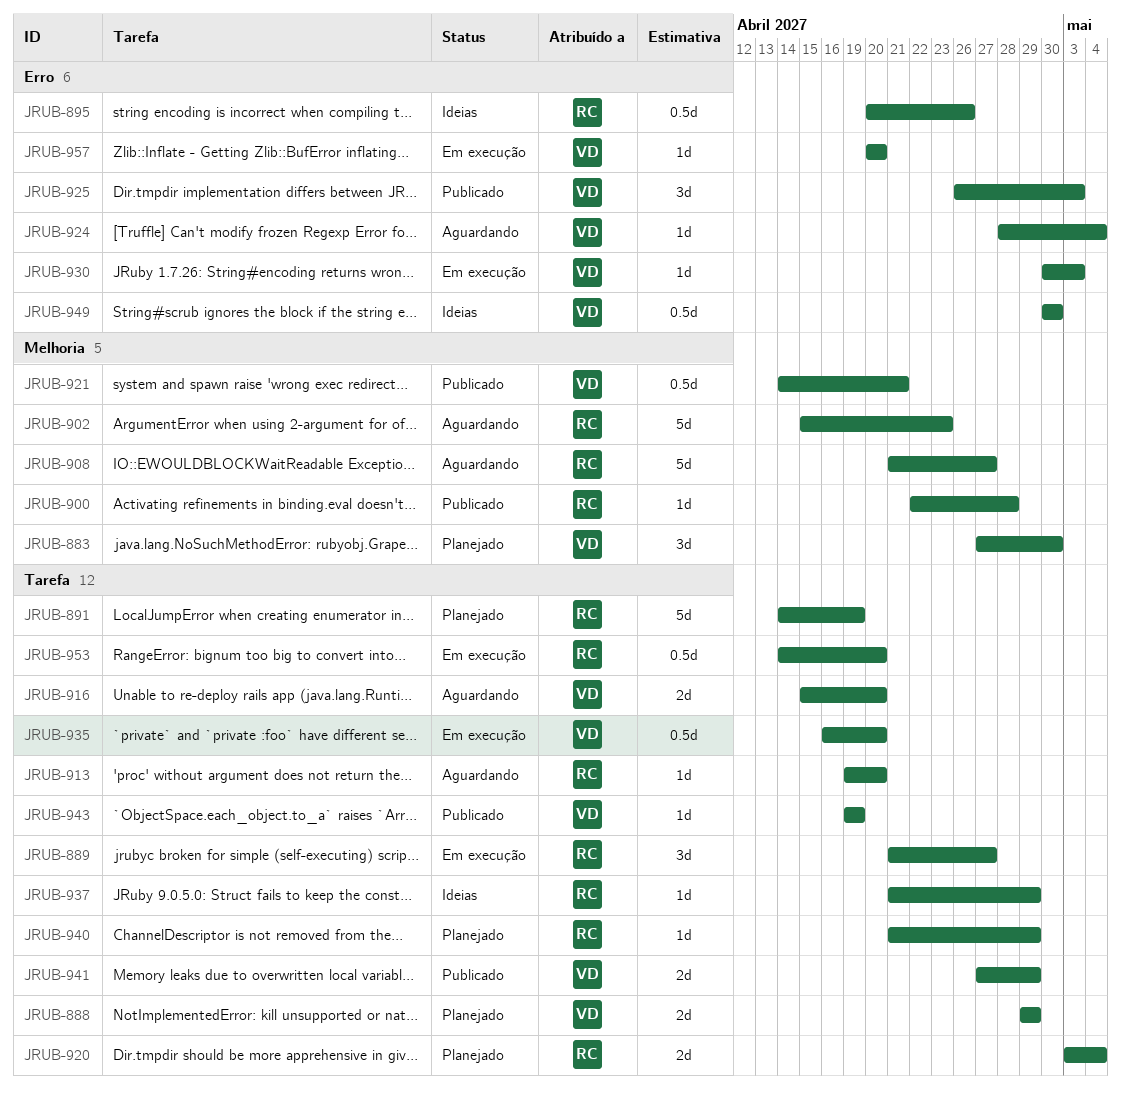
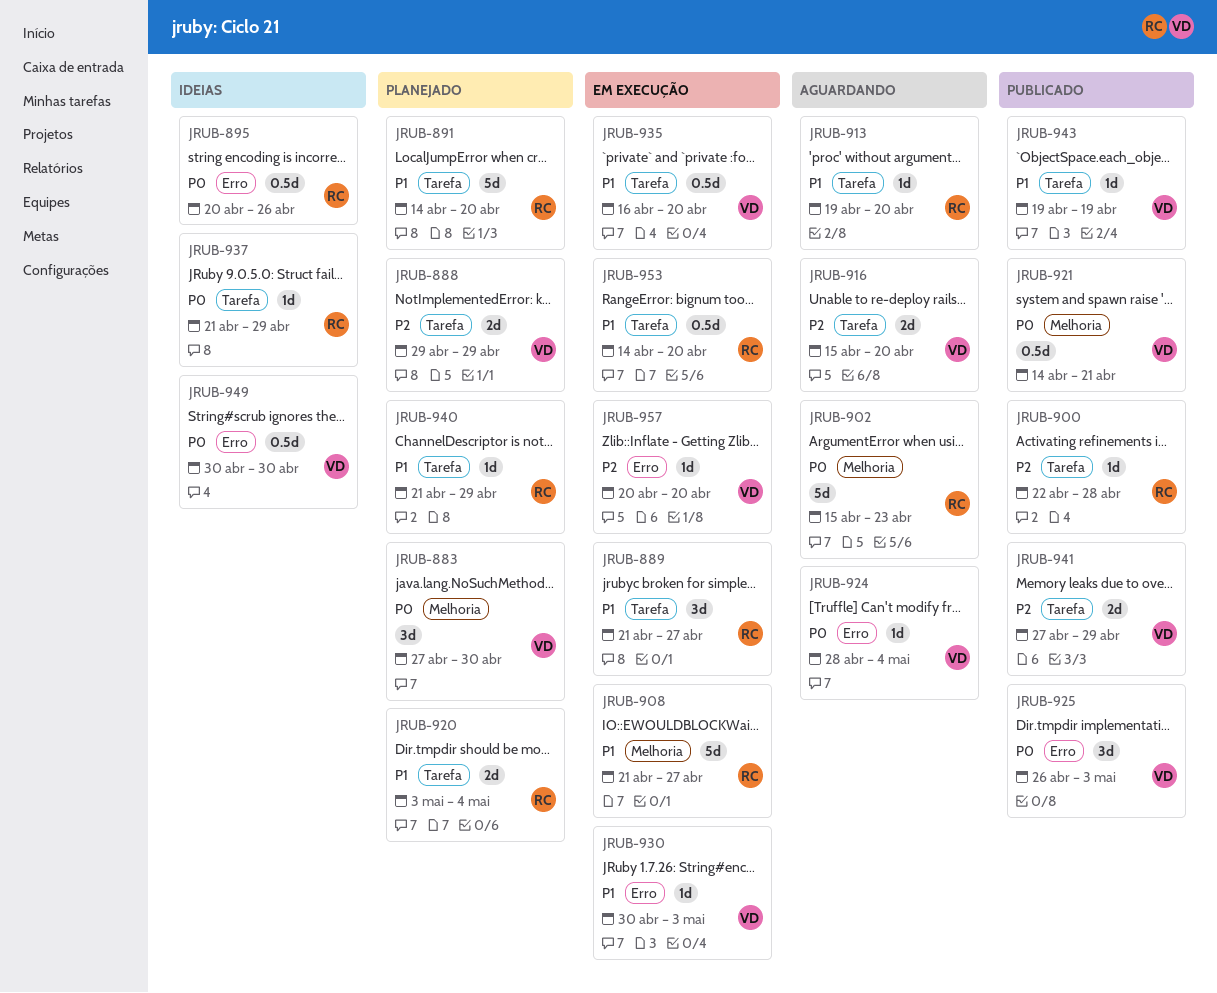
JRUB-891, due: Apr 19 -> Apr 20
JRUB-900, label: Melhoria -> Tarefa
JRUB-908, status: Aguardando -> Em execução

